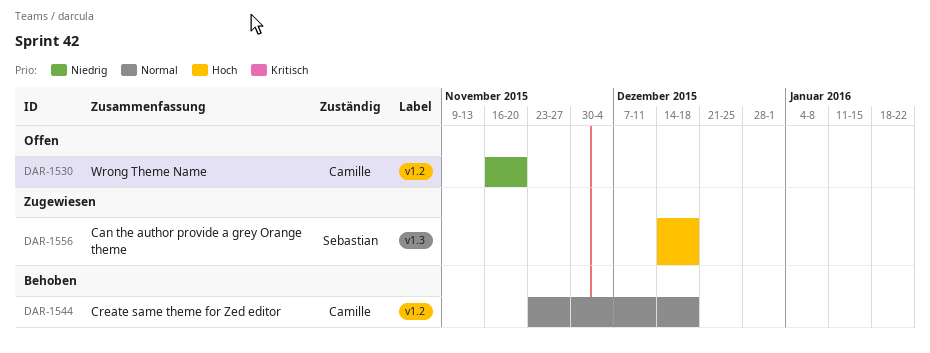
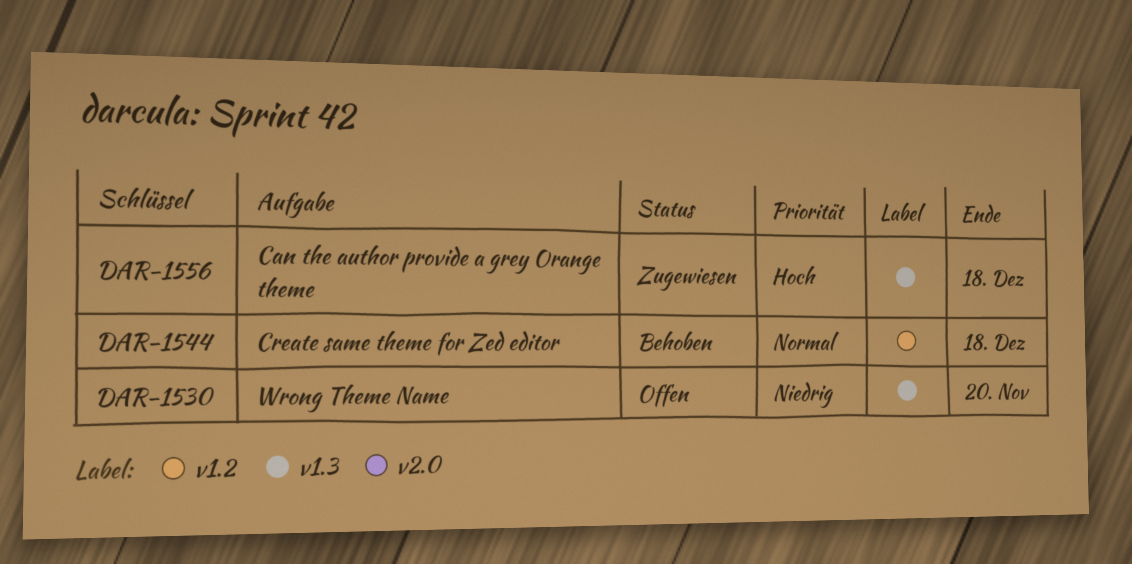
DAR-1530, label: v1.2 -> v1.3

